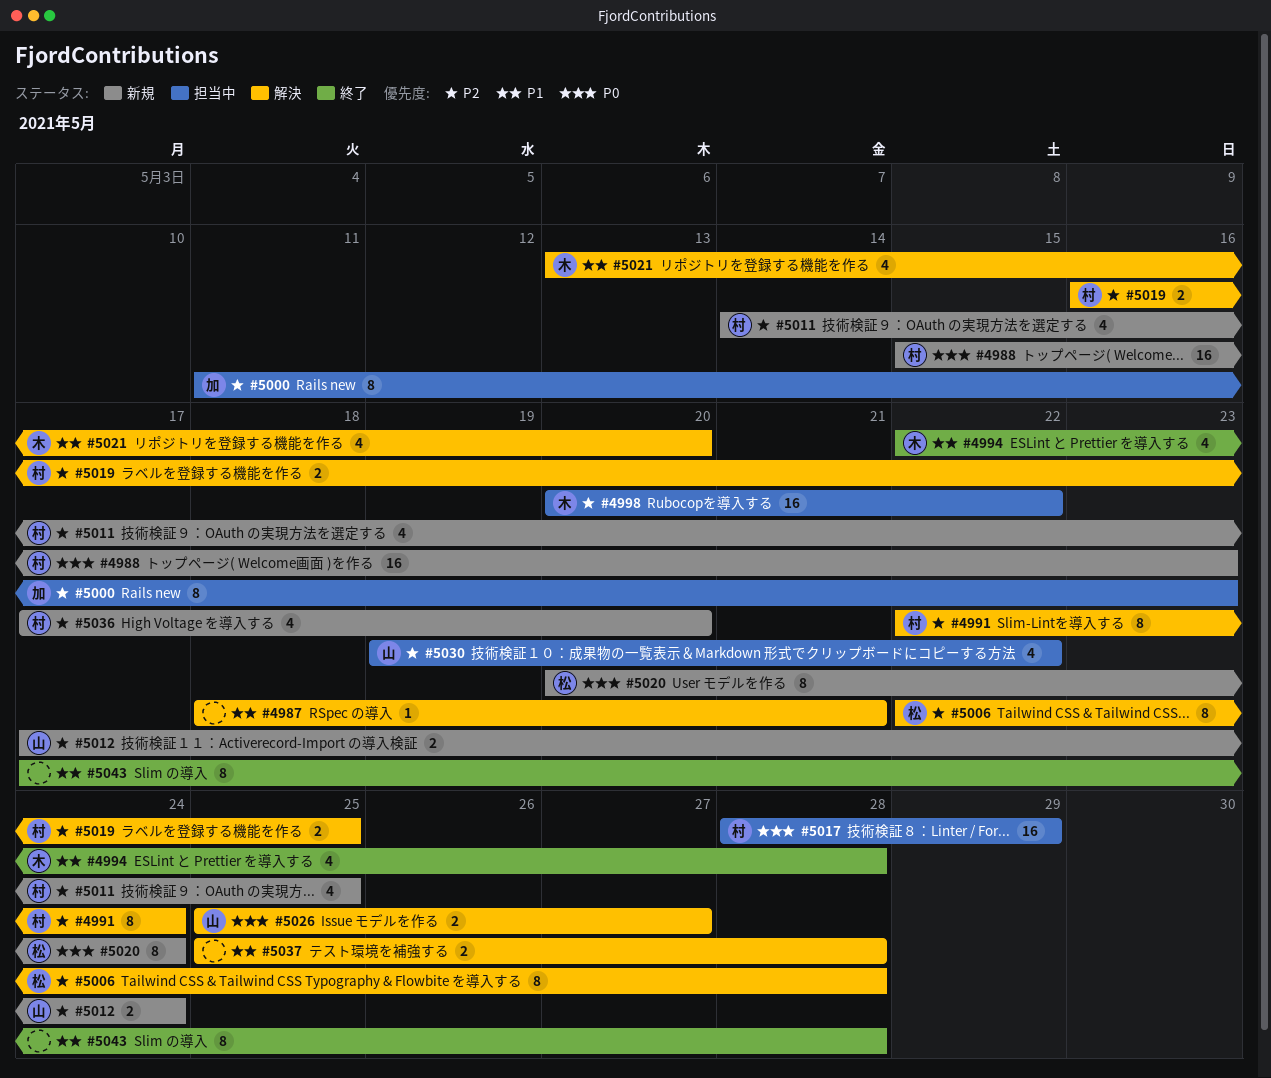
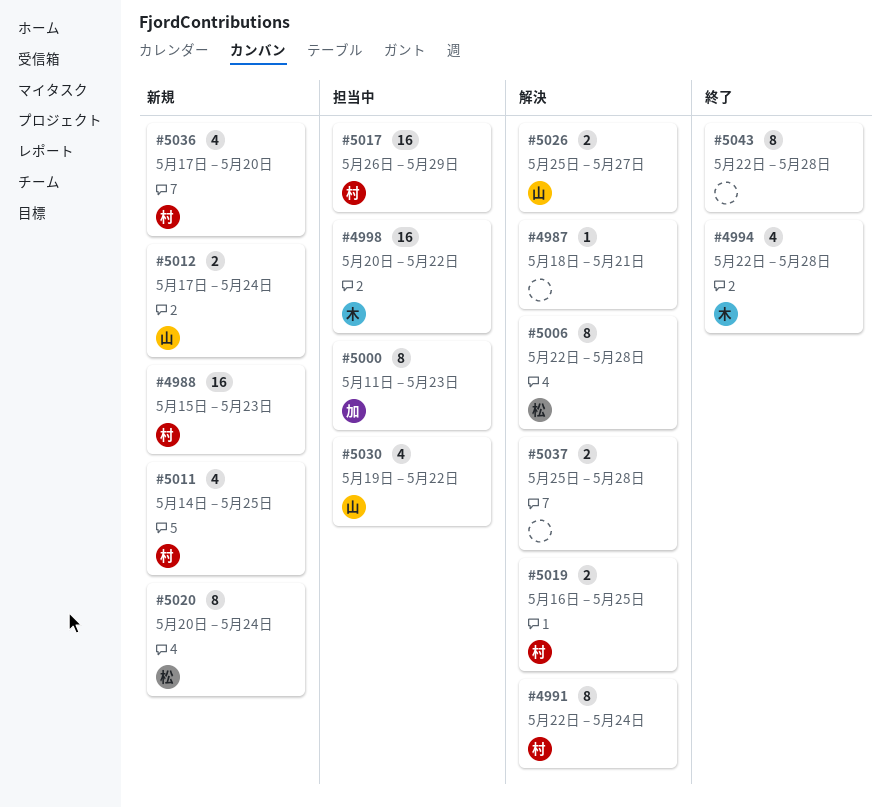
#5017, start: May 28 -> May 26
#5021: present -> none
#5043, start: May 17 -> May 22

